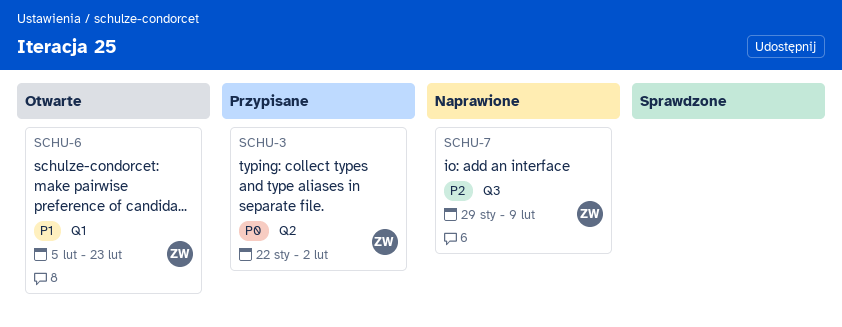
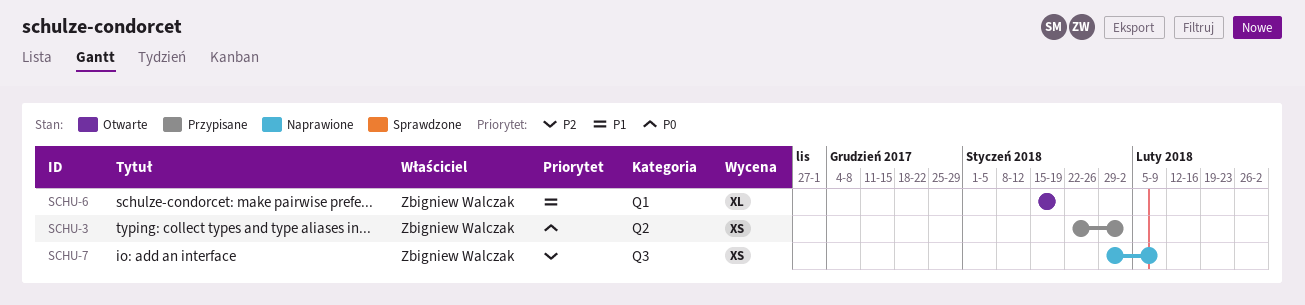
SCHU-6, start: Feb 5 -> Jan 15
SCHU-6, due: Feb 23 -> Jan 19

